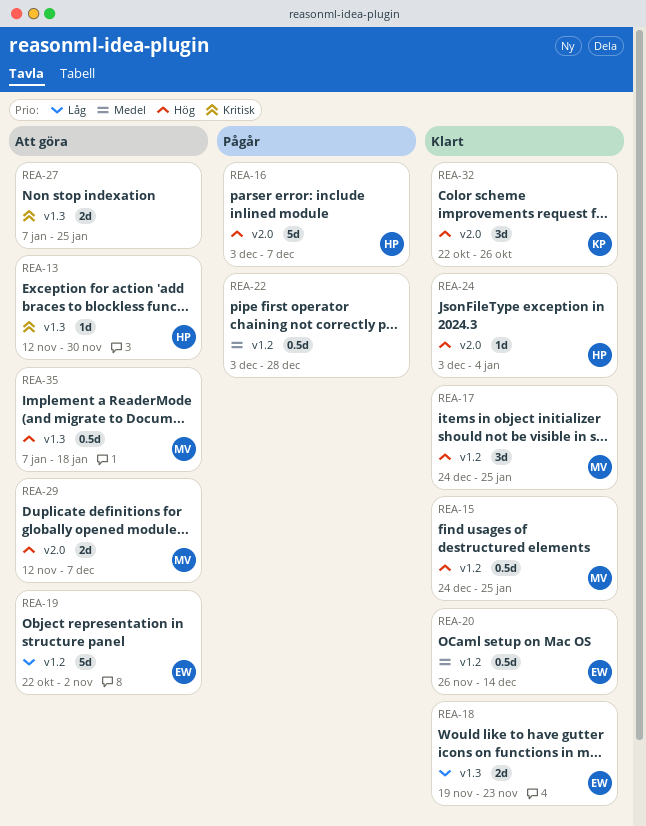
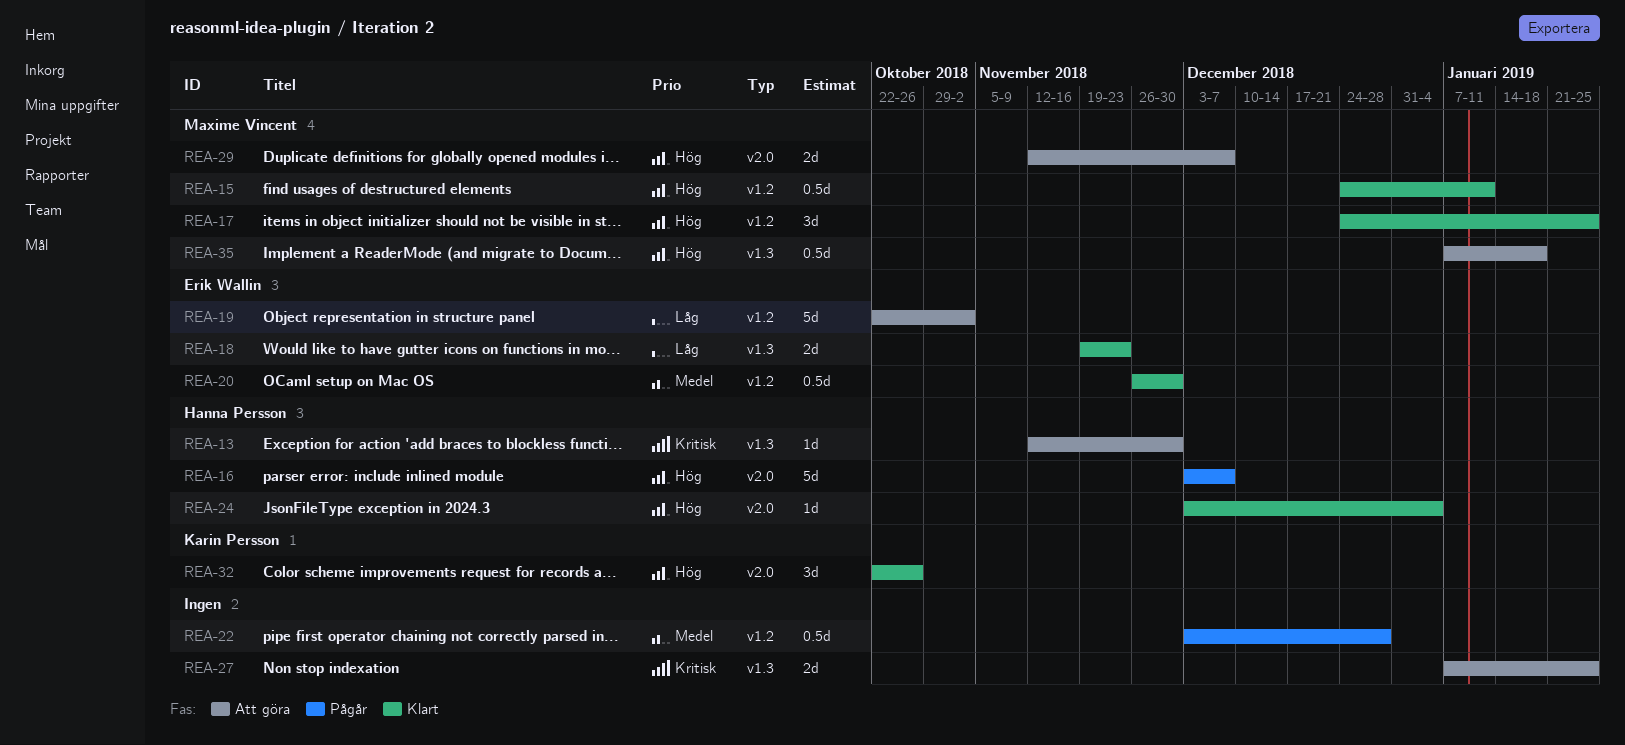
REA-15, due: Jan 25 -> Jan 11
REA-20, due: Dec 14 -> Nov 30

